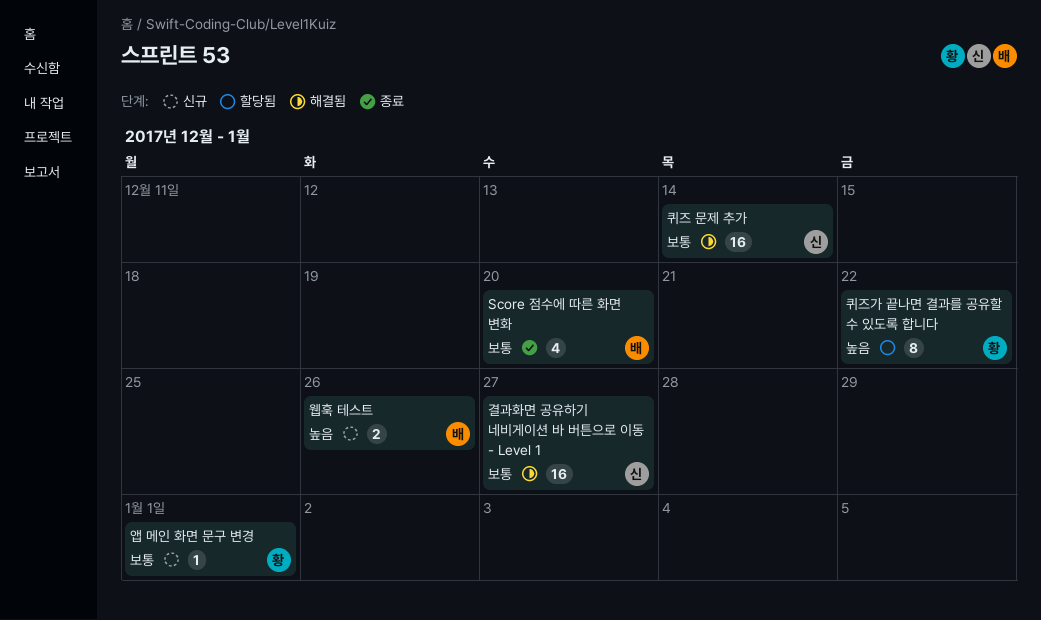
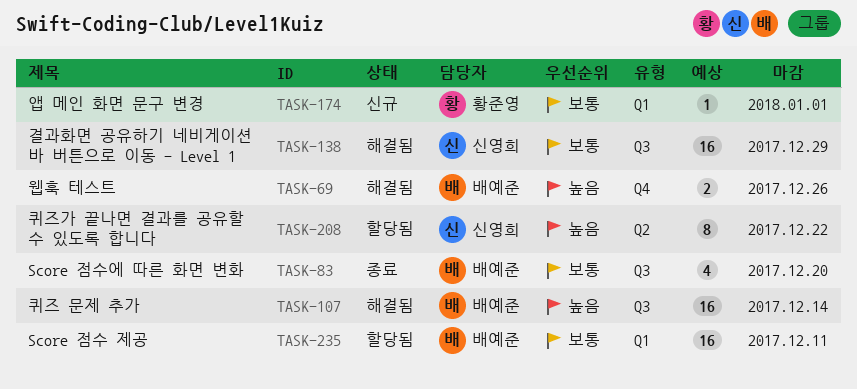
Score 점수 제공: none -> present
결과화면 공유하기 네비게이션 바 버튼으로 이동 - Level 1, due: Dec 27 -> Dec 29
웹훅 테스트, status: 신규 -> 해결됨
퀴즈 문제 추가, owner: 신영희 -> 배예준
퀴즈 문제 추가, priority: 보통 -> 높음
퀴즈가 끝나면 결과를 공유할 수 있도록 합니다, owner: 황준영 -> 신영희

